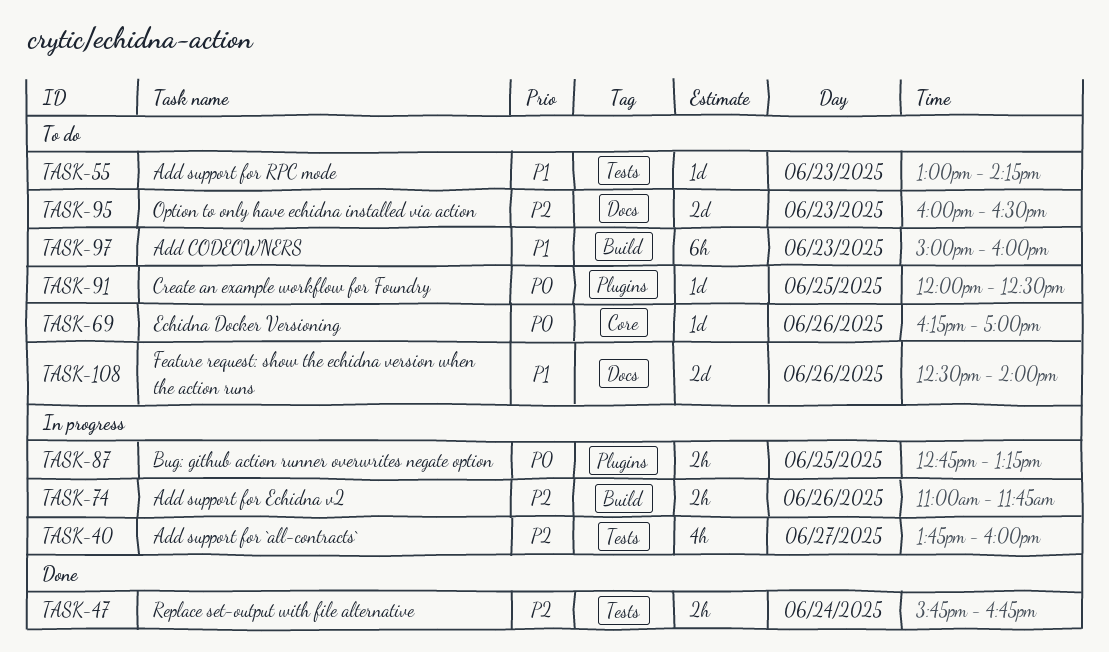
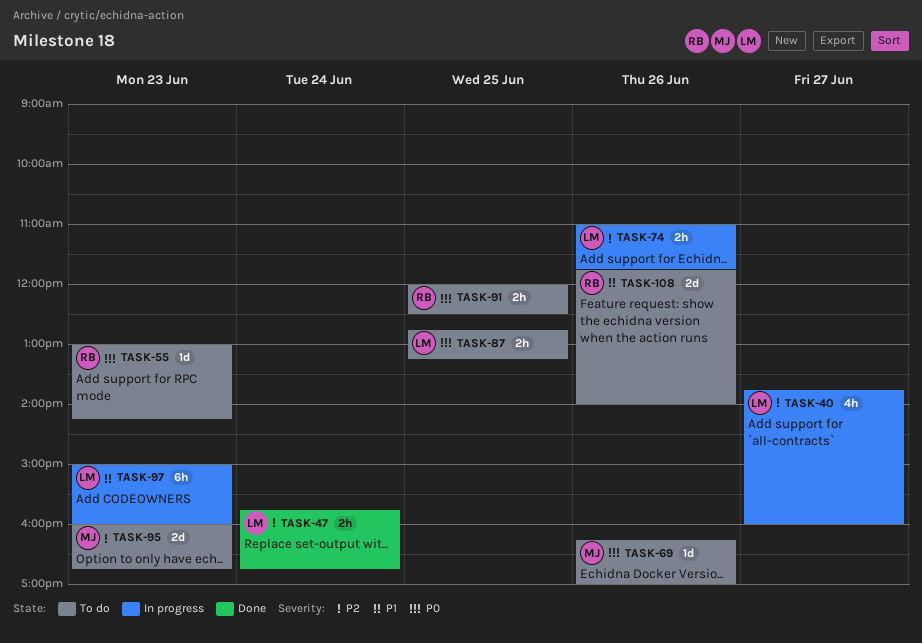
TASK-55, priority: P1 -> P0
TASK-87, status: In progress -> To do
TASK-91, estimate: 1d -> 2h
TASK-95, ends: 16:30 -> 16:45
TASK-97, status: To do -> In progress
TASK-108, begins: 12:30 -> 11:45

